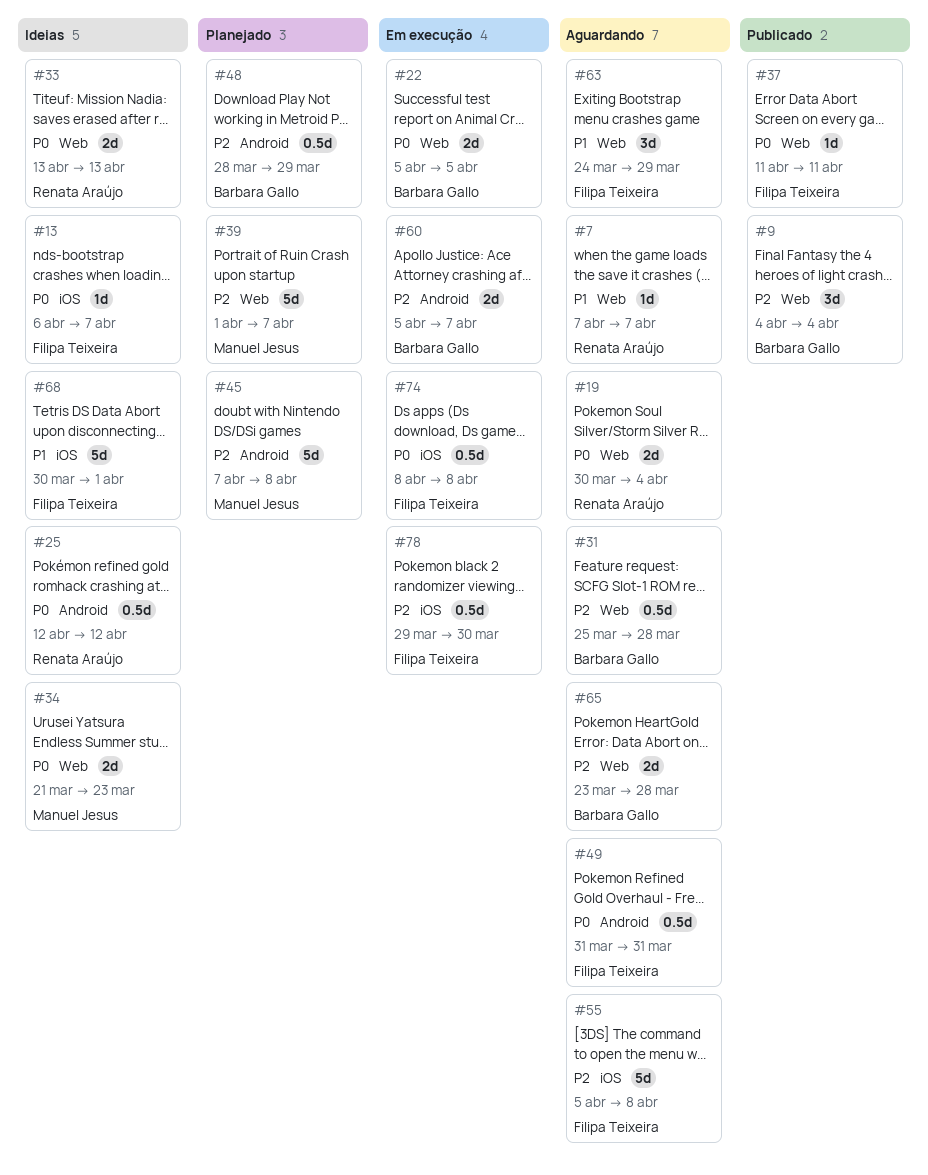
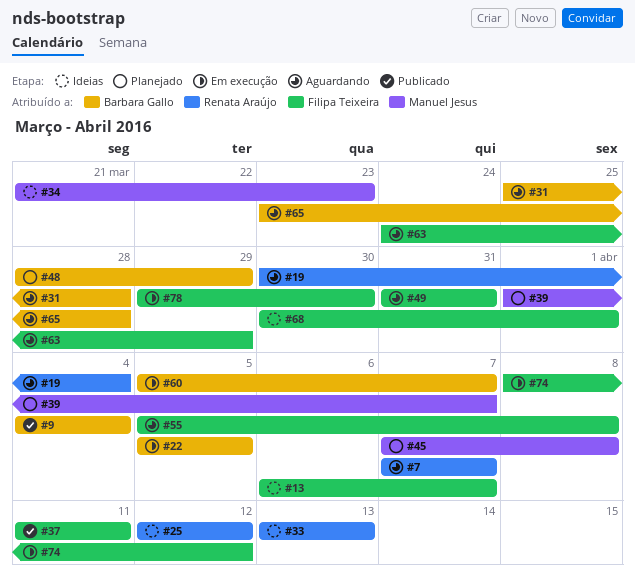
#74, due: Apr 8 -> Apr 12

